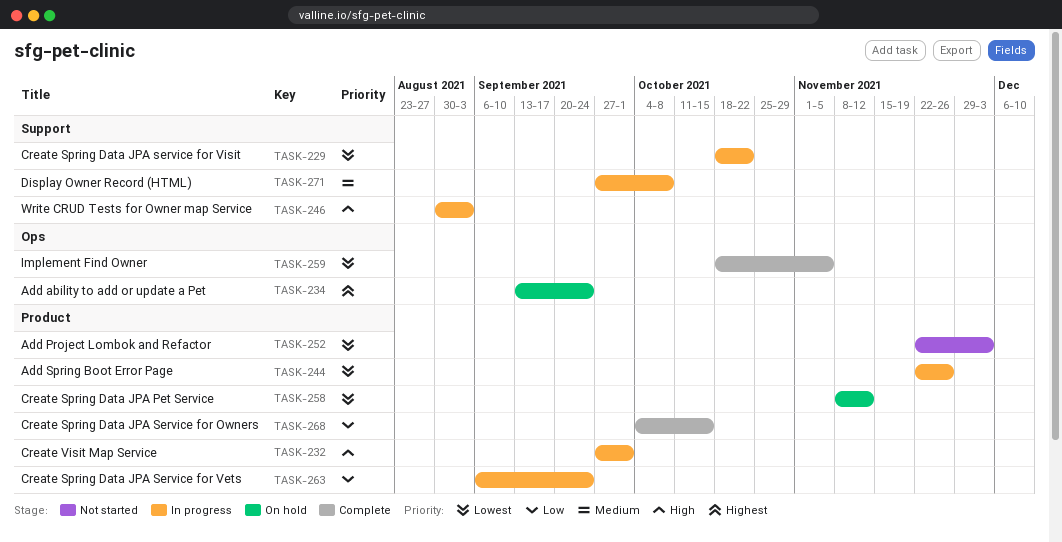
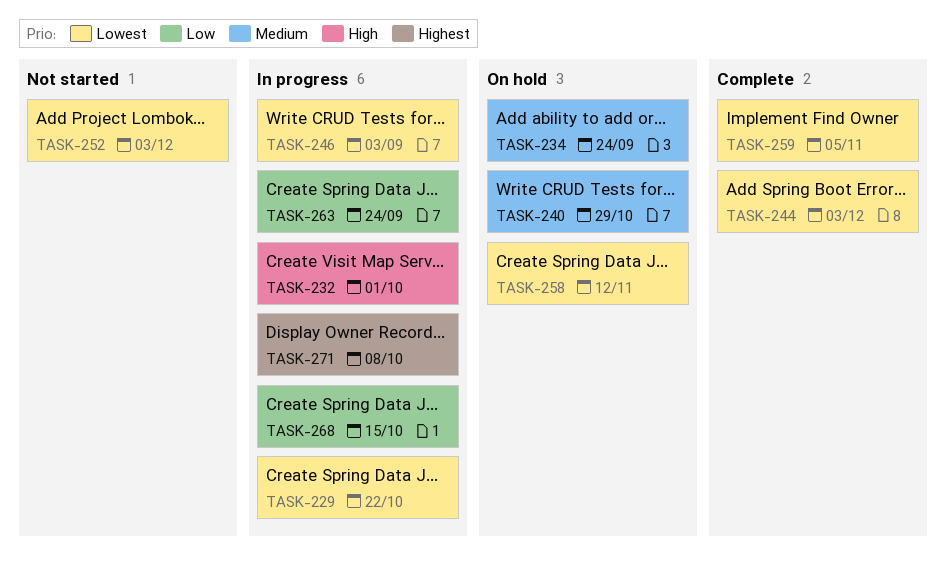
TASK-234, priority: Highest -> Medium
TASK-240: none -> present
TASK-244, status: In progress -> Complete
TASK-244, due: Nov 26 -> Dec 3
TASK-246, priority: High -> Lowest
TASK-268, status: Complete -> In progress
TASK-271, priority: Medium -> Highest

